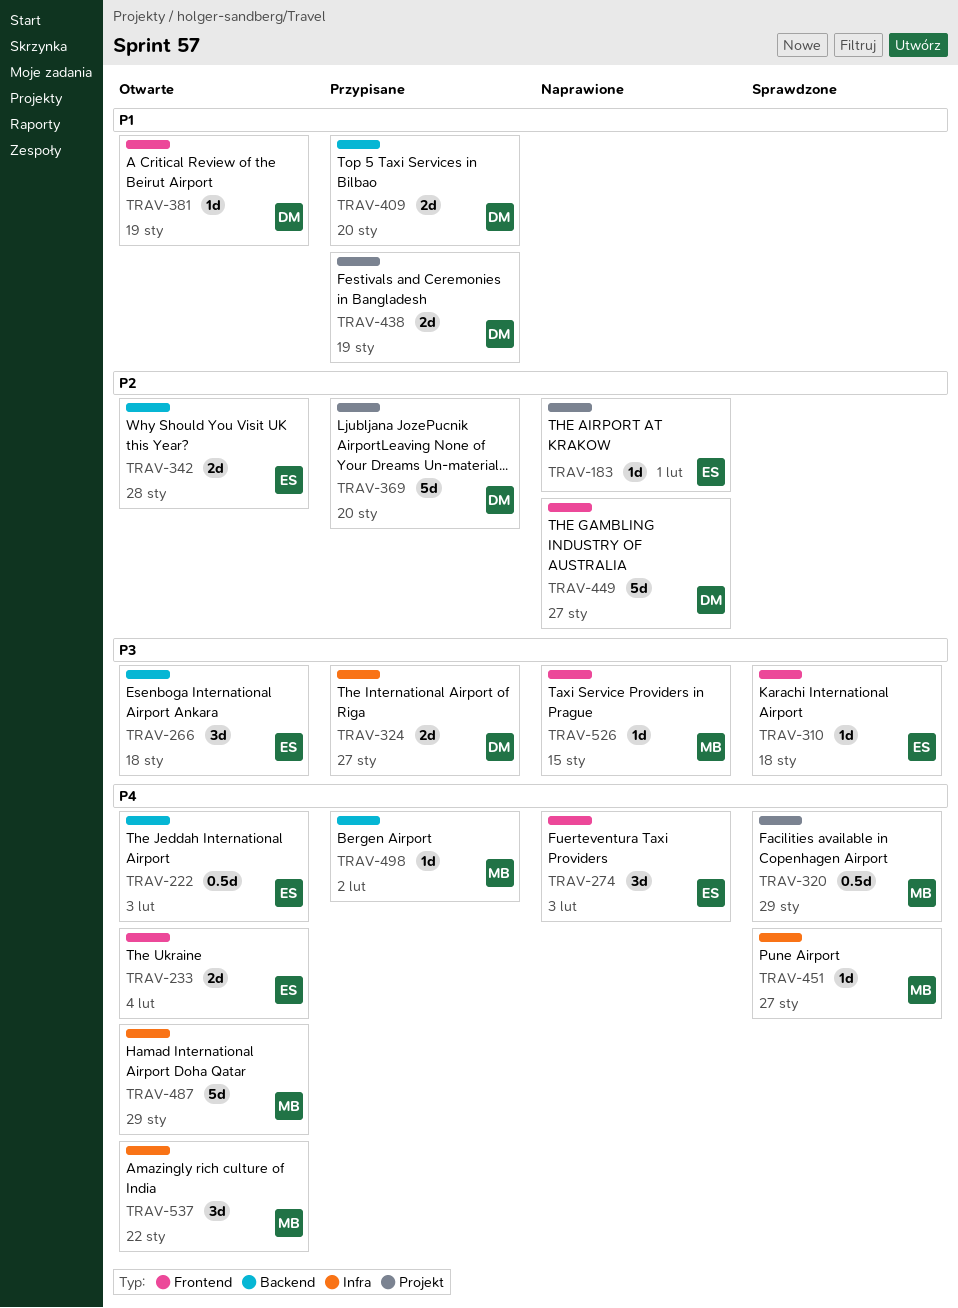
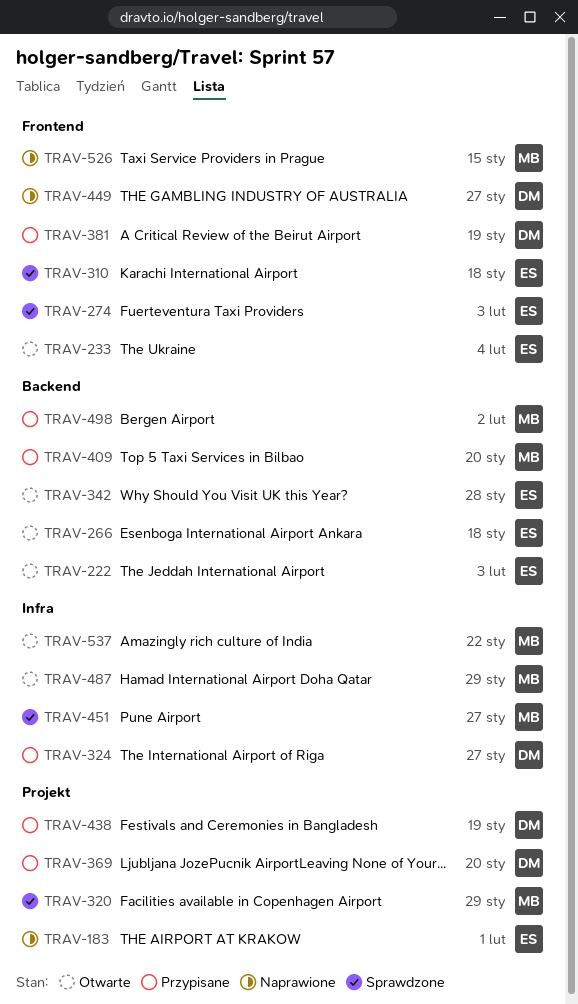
TRAV-274, status: Naprawione -> Sprawdzone
TRAV-381, status: Otwarte -> Przypisane
TRAV-409, owner: DM -> MB

